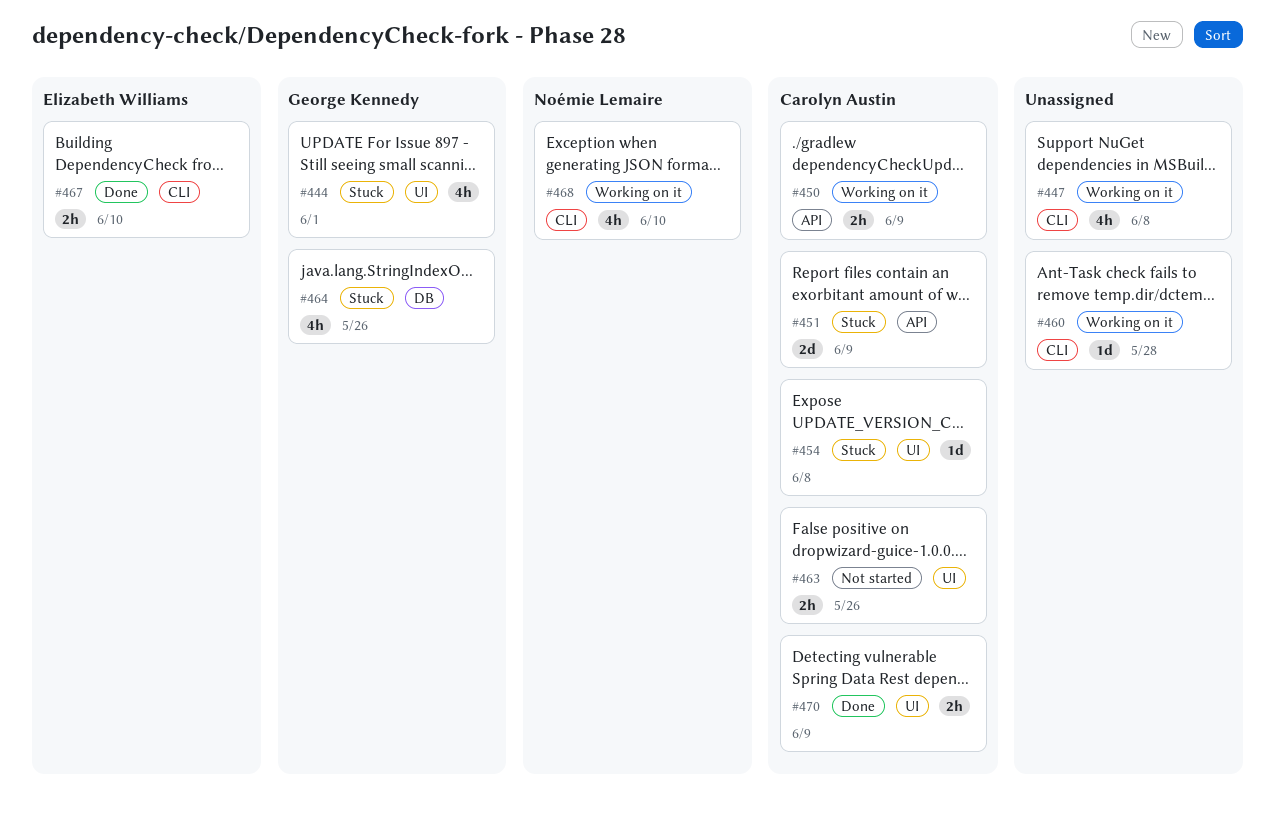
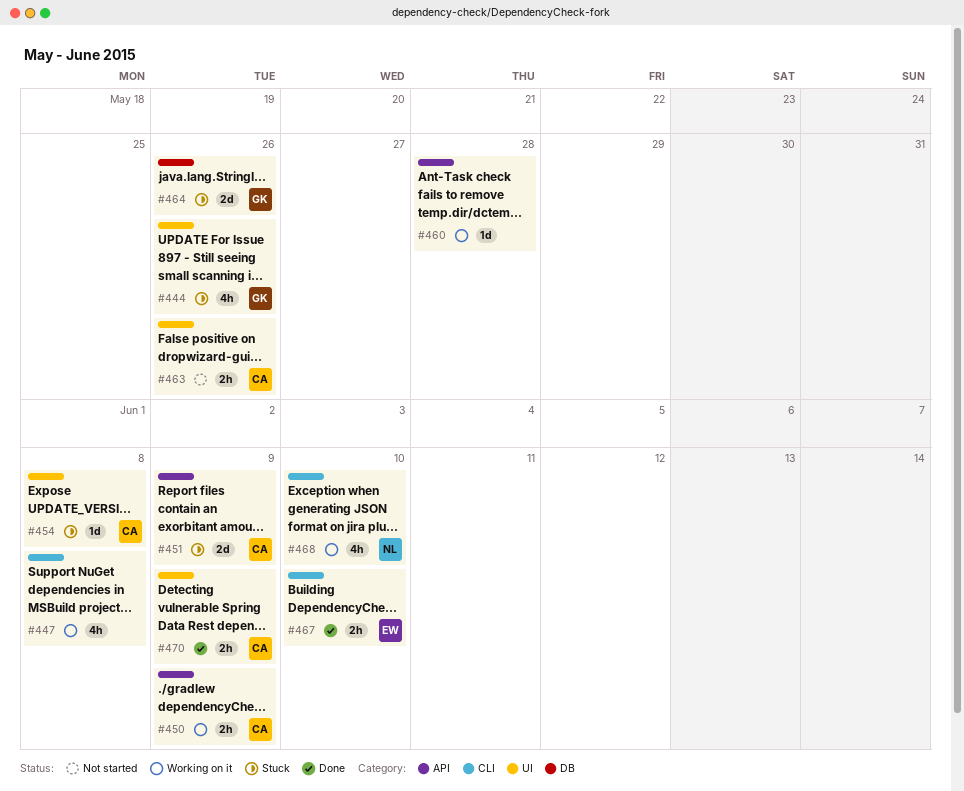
#444, due: Jun 1 -> May 26
#460, label: CLI -> API
#464, estimate: 4h -> 2d

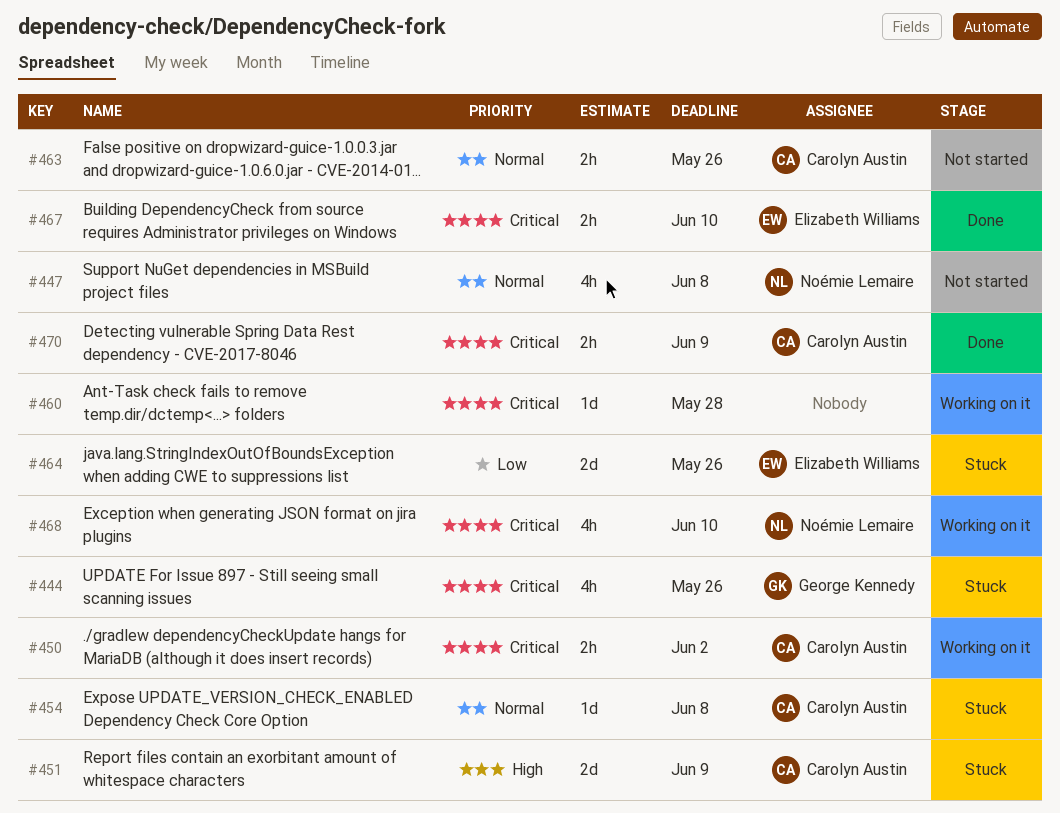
#447, status: Working on it -> Not started
#447, owner: none -> Noémie Lemaire
#450, due: Jun 9 -> Jun 2
#464, owner: George Kennedy -> Elizabeth Williams

